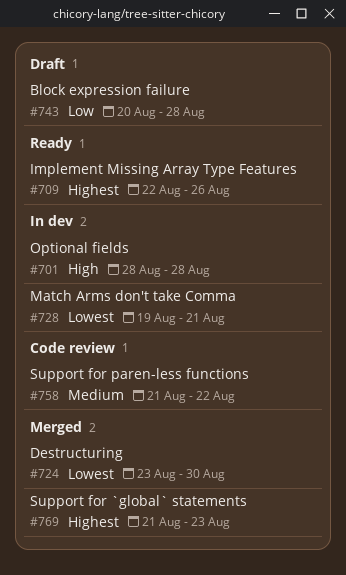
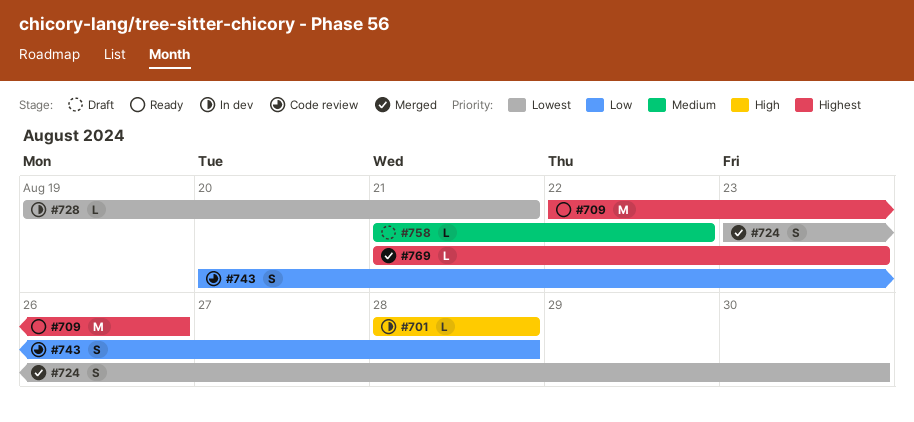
#743, status: Draft -> Code review
#758, status: Code review -> Draft

